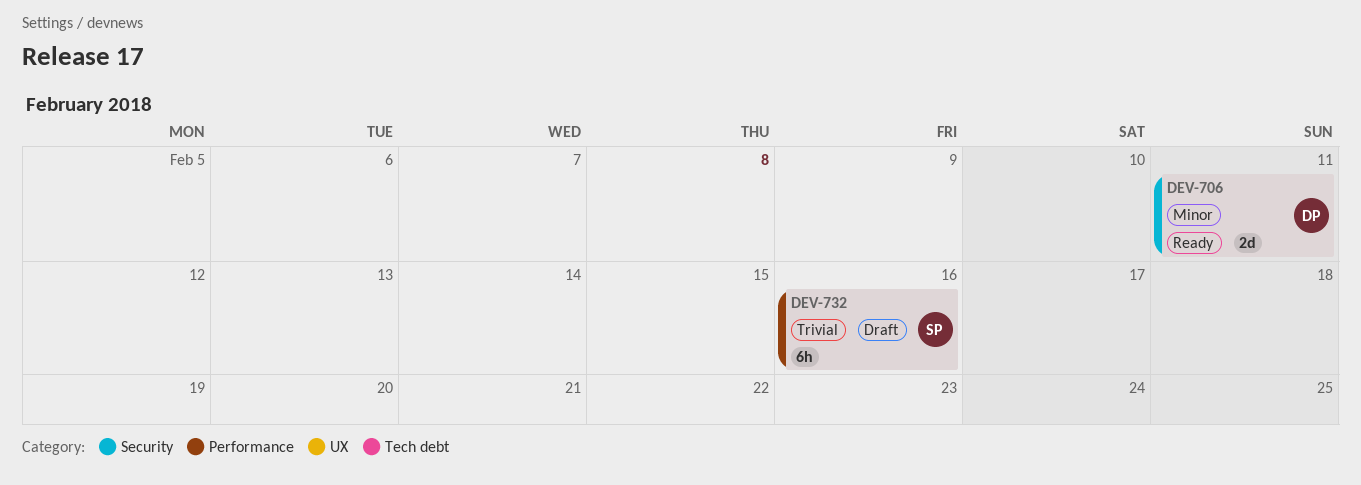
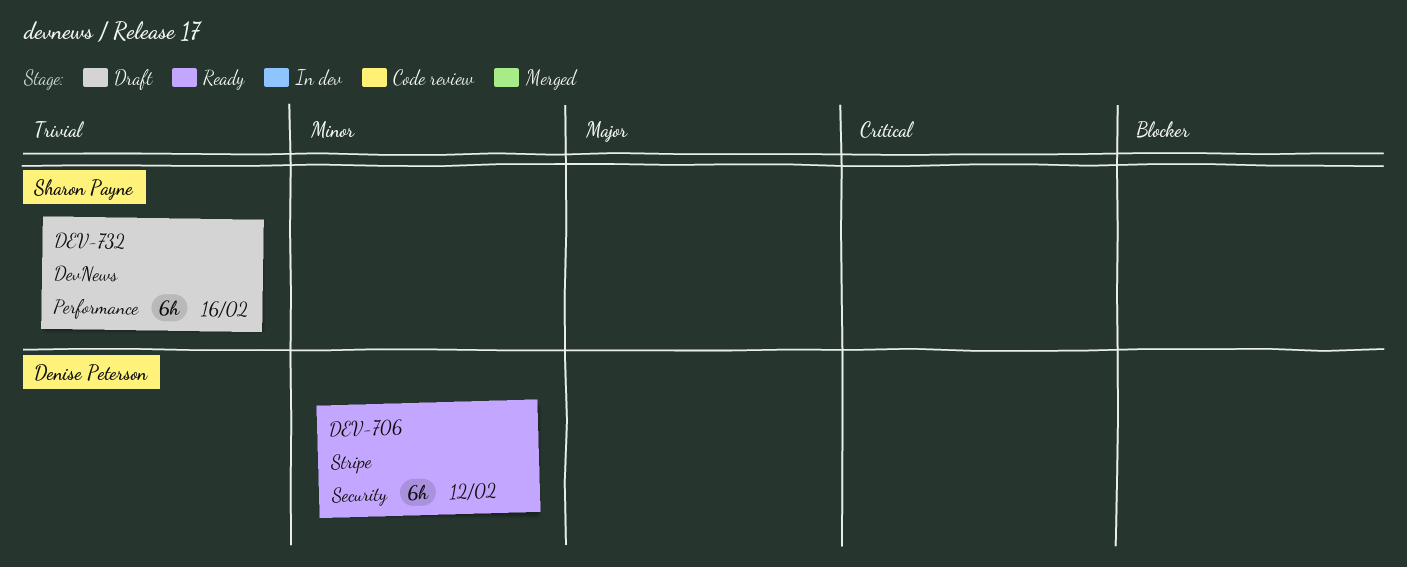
DEV-706, estimate: 2d -> 6h
DEV-706, due: Feb 11 -> Feb 12

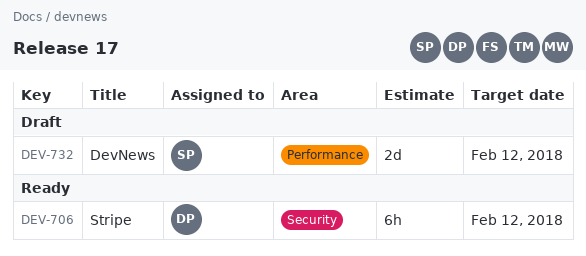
DEV-732, estimate: 6h -> 2d
DEV-732, due: Feb 16 -> Feb 12

